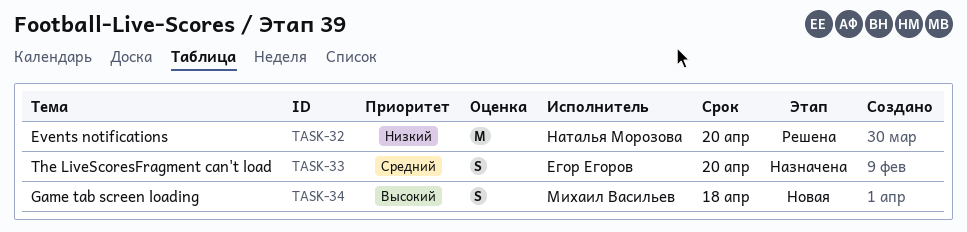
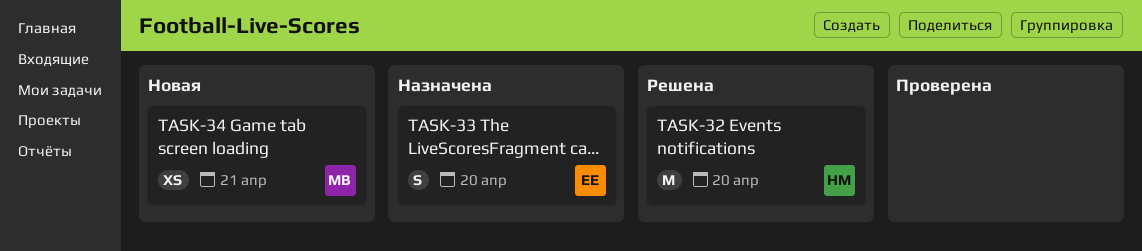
TASK-34, estimate: S -> XS
TASK-34, due: Apr 18 -> Apr 21

